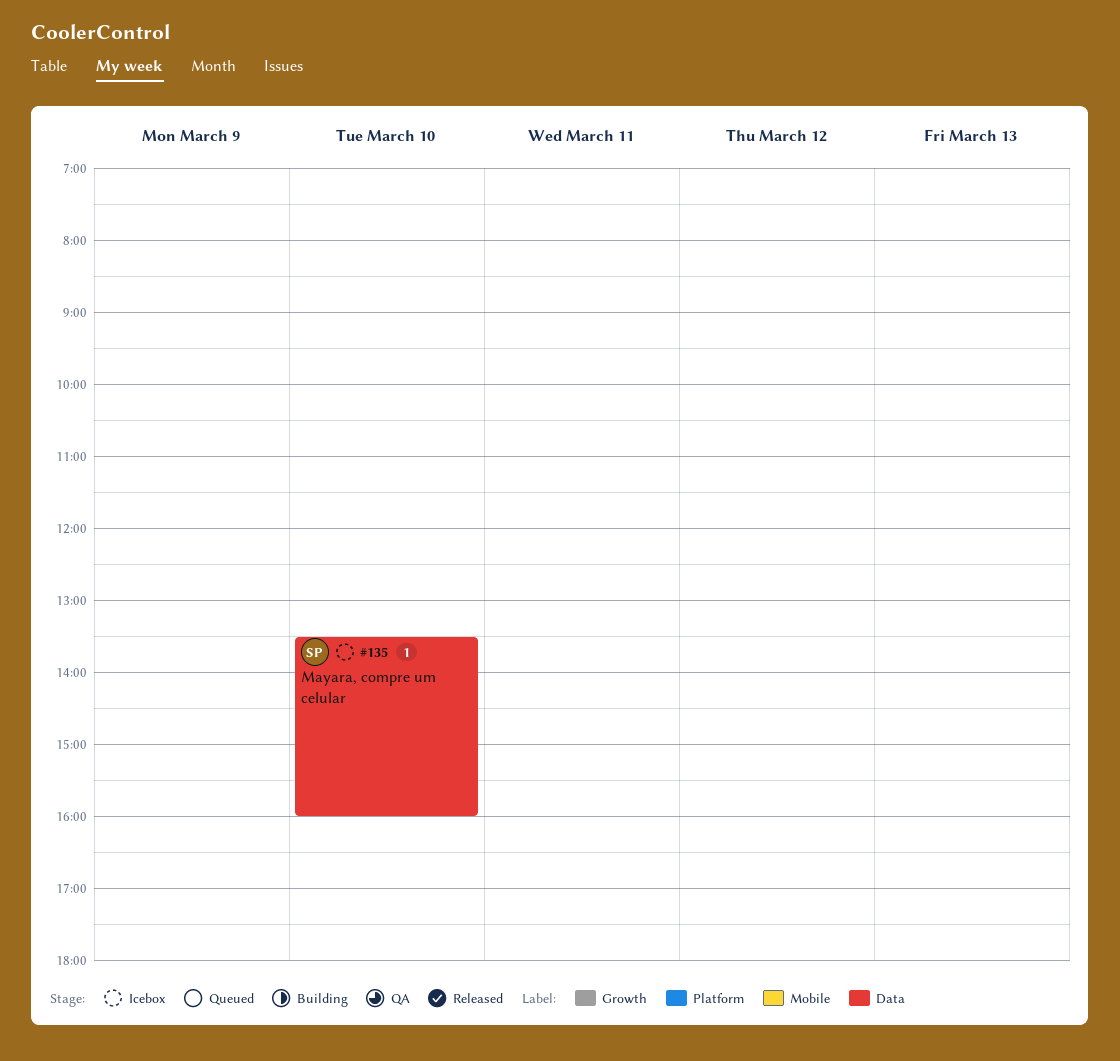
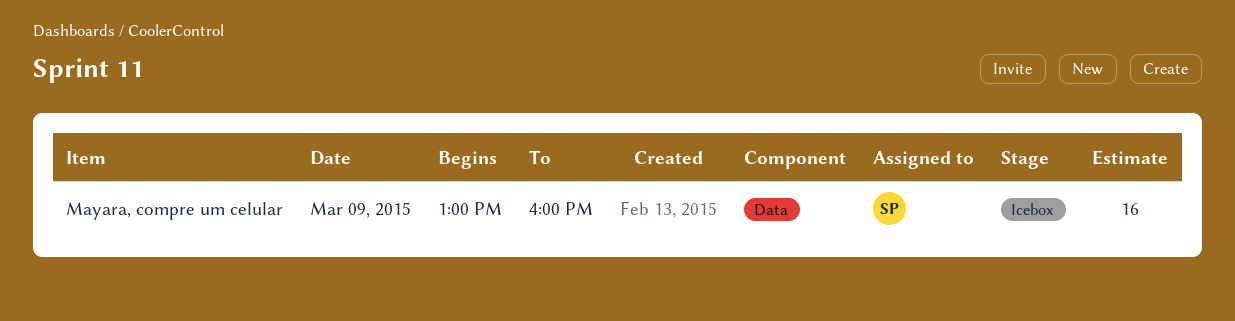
Mayara, compre um celular, estimate: 1 -> 16
Mayara, compre um celular, day: Mar 10 -> Mar 9
Mayara, compre um celular, begins: 13:30 -> 13:00

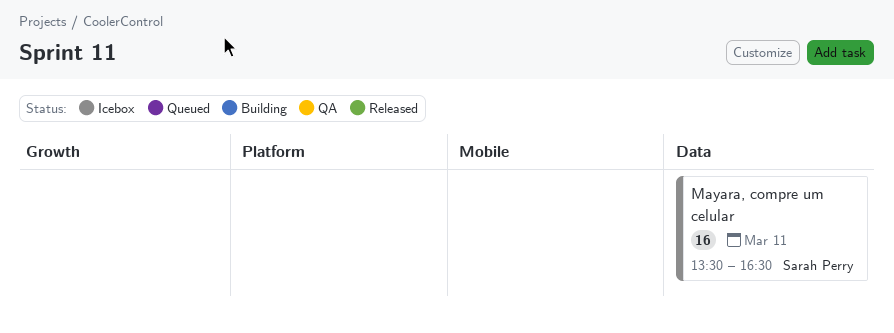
Mayara, compre um celular, day: Mar 9 -> Mar 11
Mayara, compre um celular, begins: 13:00 -> 13:30
Mayara, compre um celular, ends: 16:00 -> 16:30

